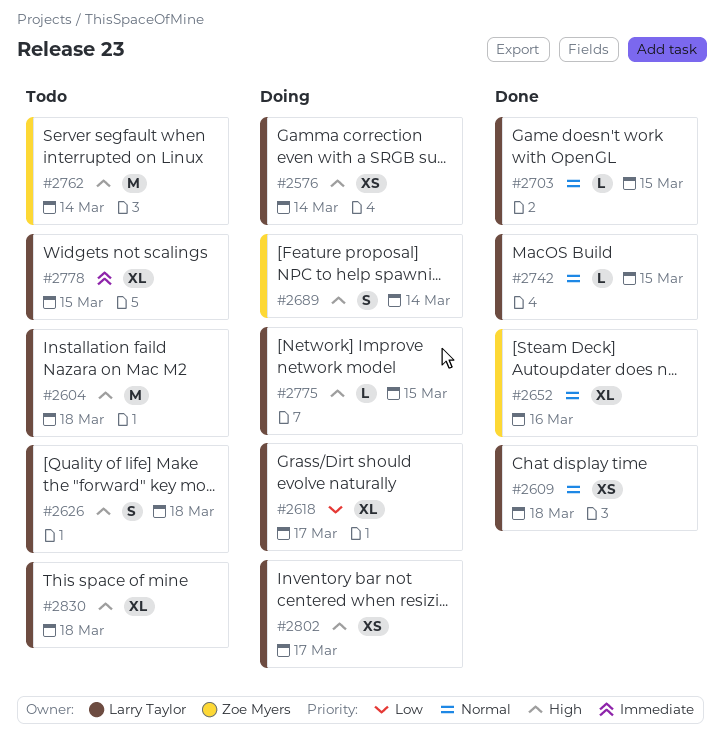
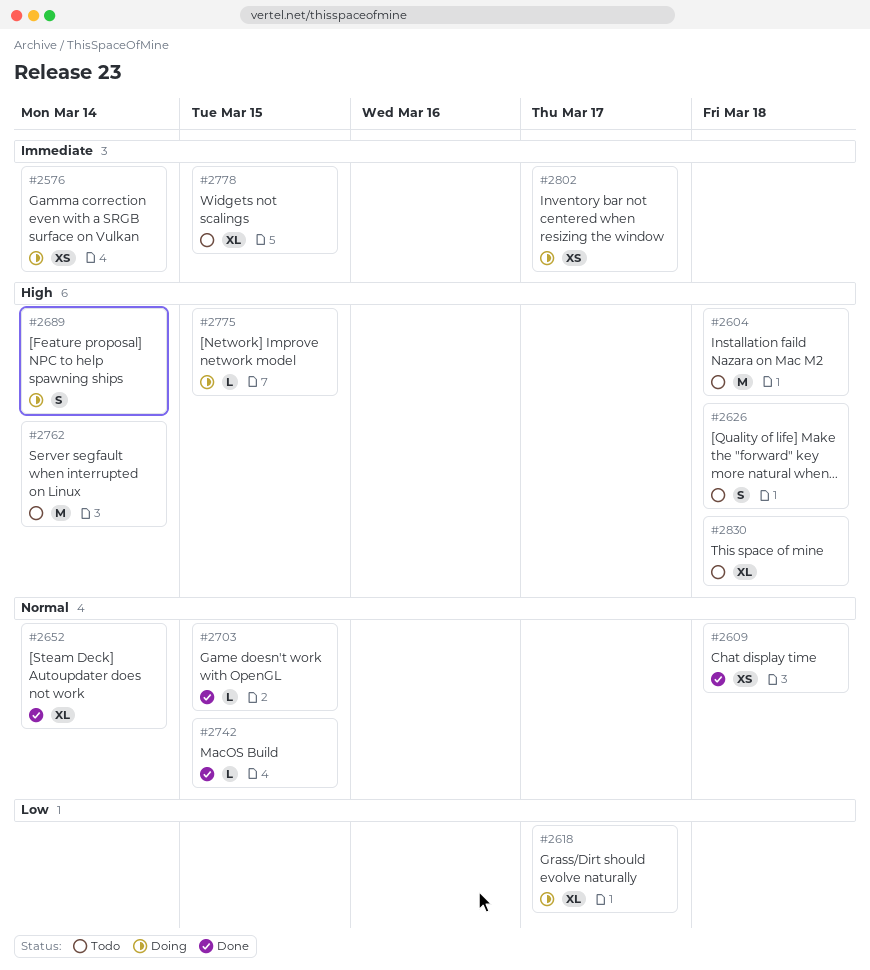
#2576, priority: High -> Immediate
#2652, due: Mar 16 -> Mar 14
#2802, priority: High -> Immediate

